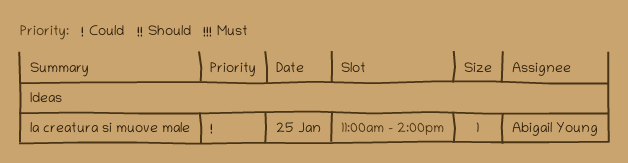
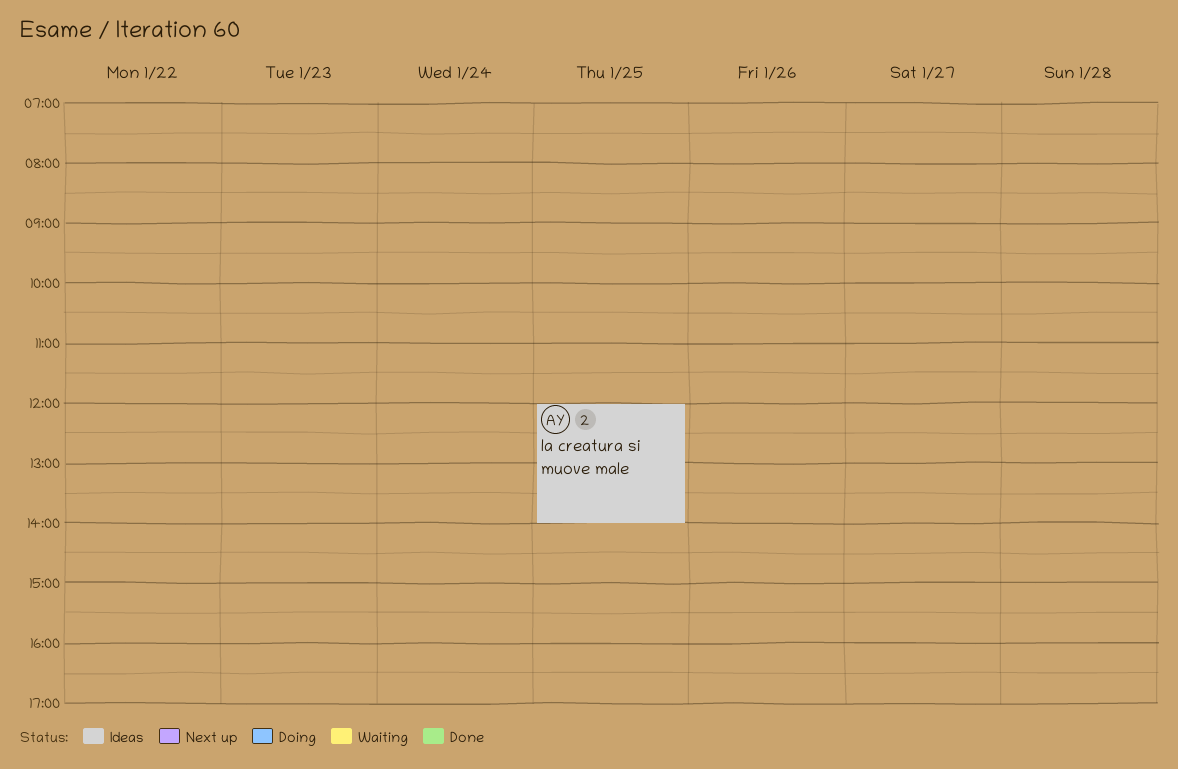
la creatura si muove male, estimate: 1 -> 2
la creatura si muove male, begins: 11:00 -> 12:00

